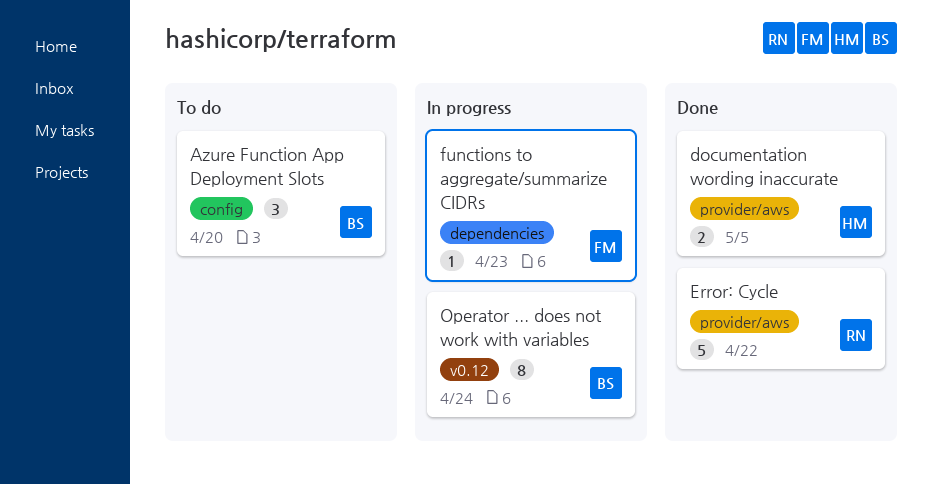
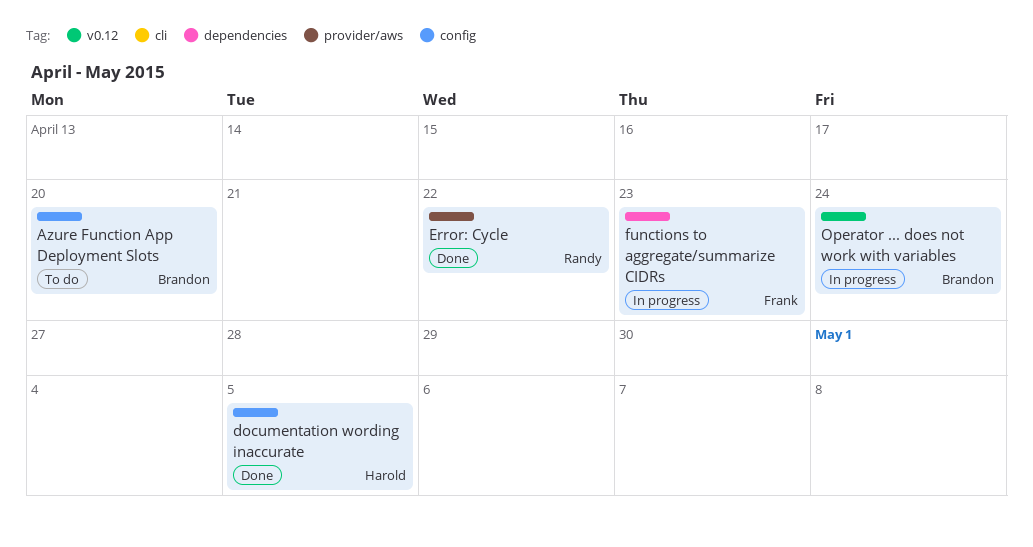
documentation wording inaccurate, label: provider/aws -> config

